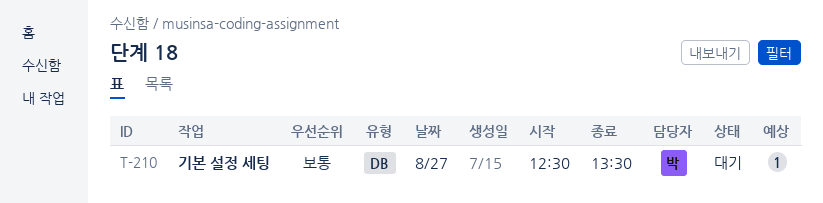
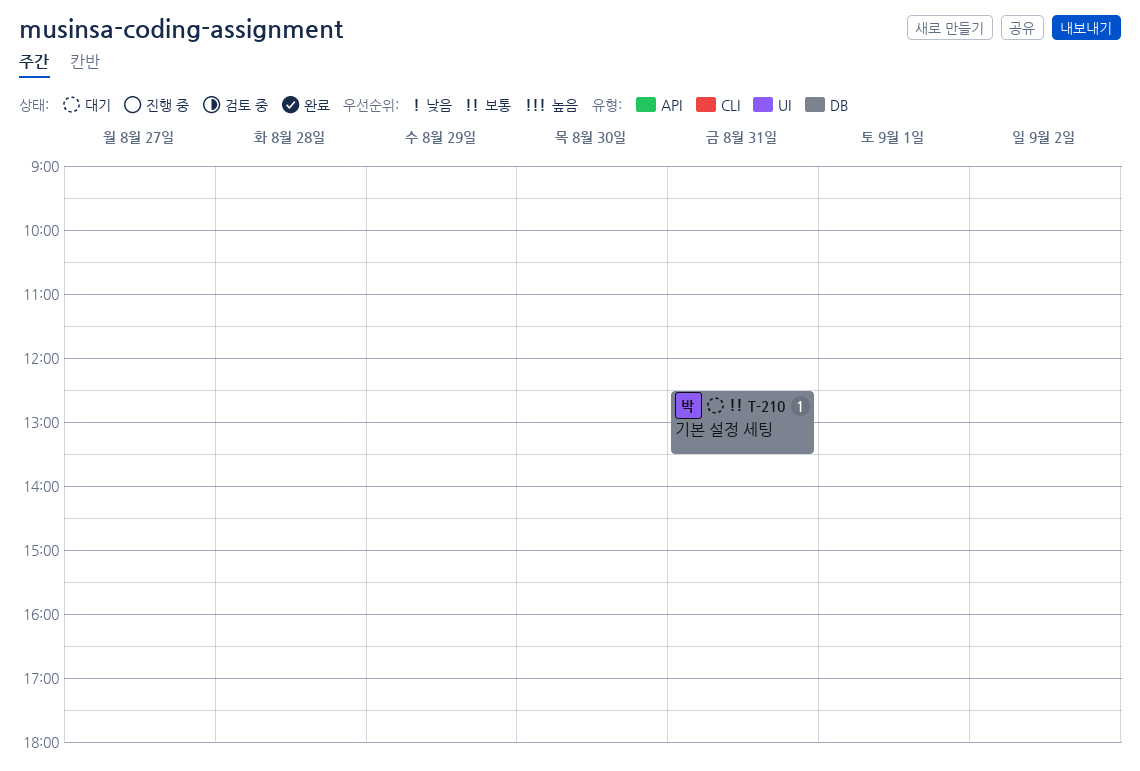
T-210, day: Aug 27 -> Aug 31

